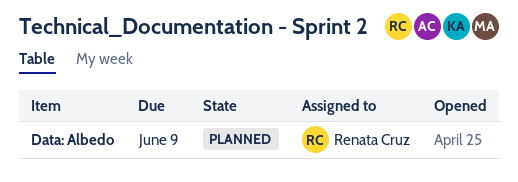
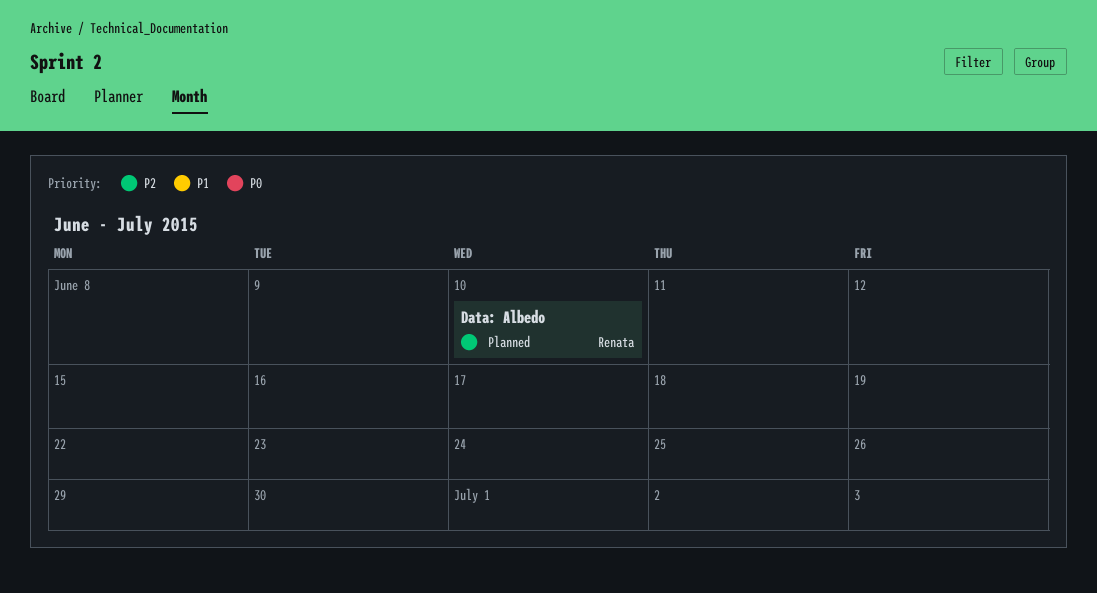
Data: Albedo, due: Jun 9 -> Jun 10

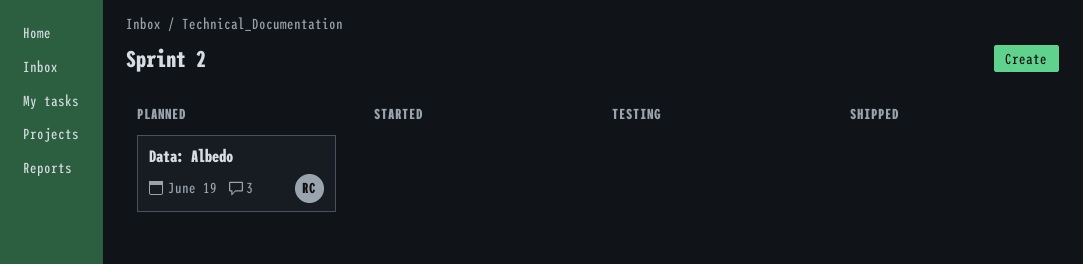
Data: Albedo, due: Jun 10 -> Jun 19

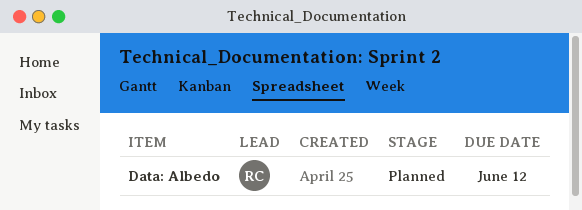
Data: Albedo, due: Jun 19 -> Jun 12

